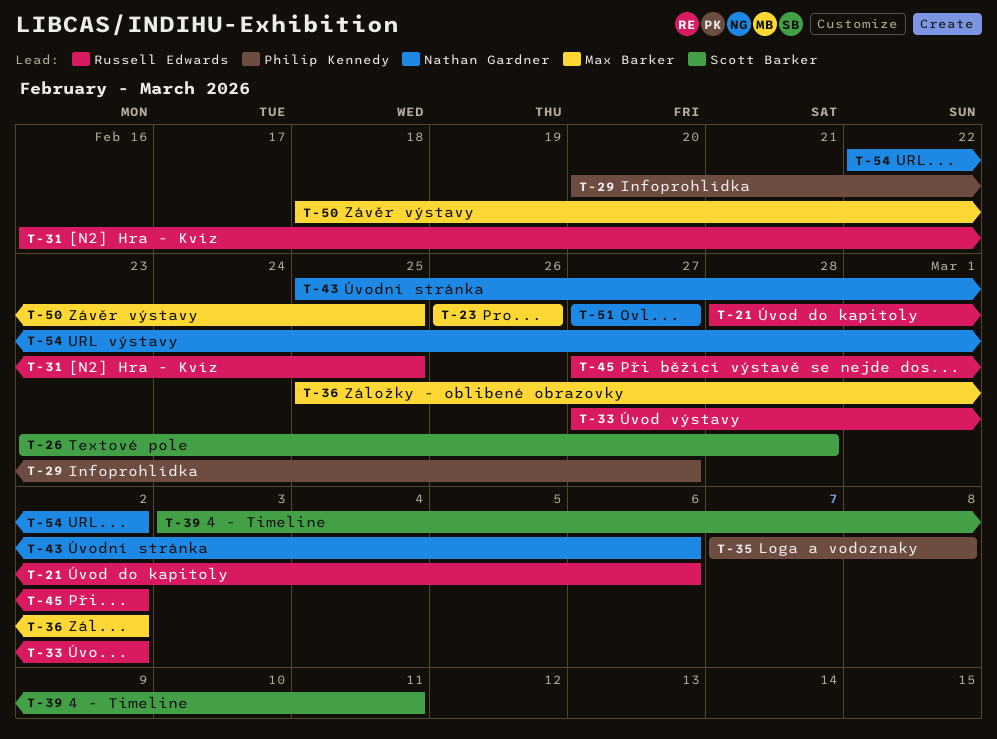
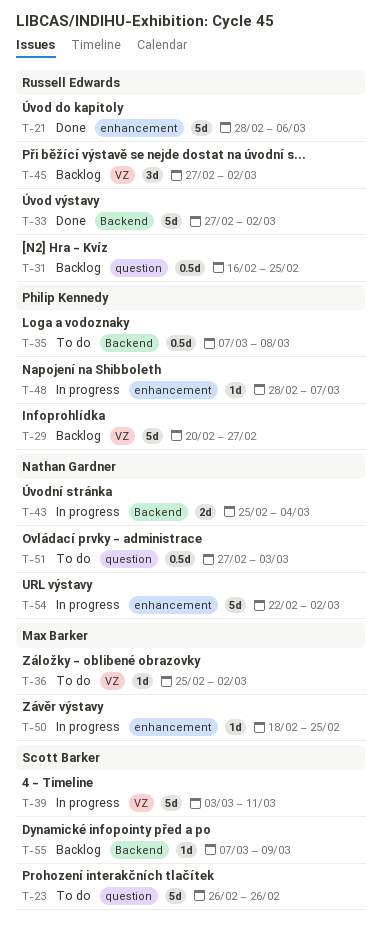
T-23, owner: Max Barker -> Scott Barker
T-26: present -> none
T-43, due: Mar 6 -> Mar 4
T-48: none -> present
T-51, due: Feb 27 -> Mar 3
T-55: none -> present

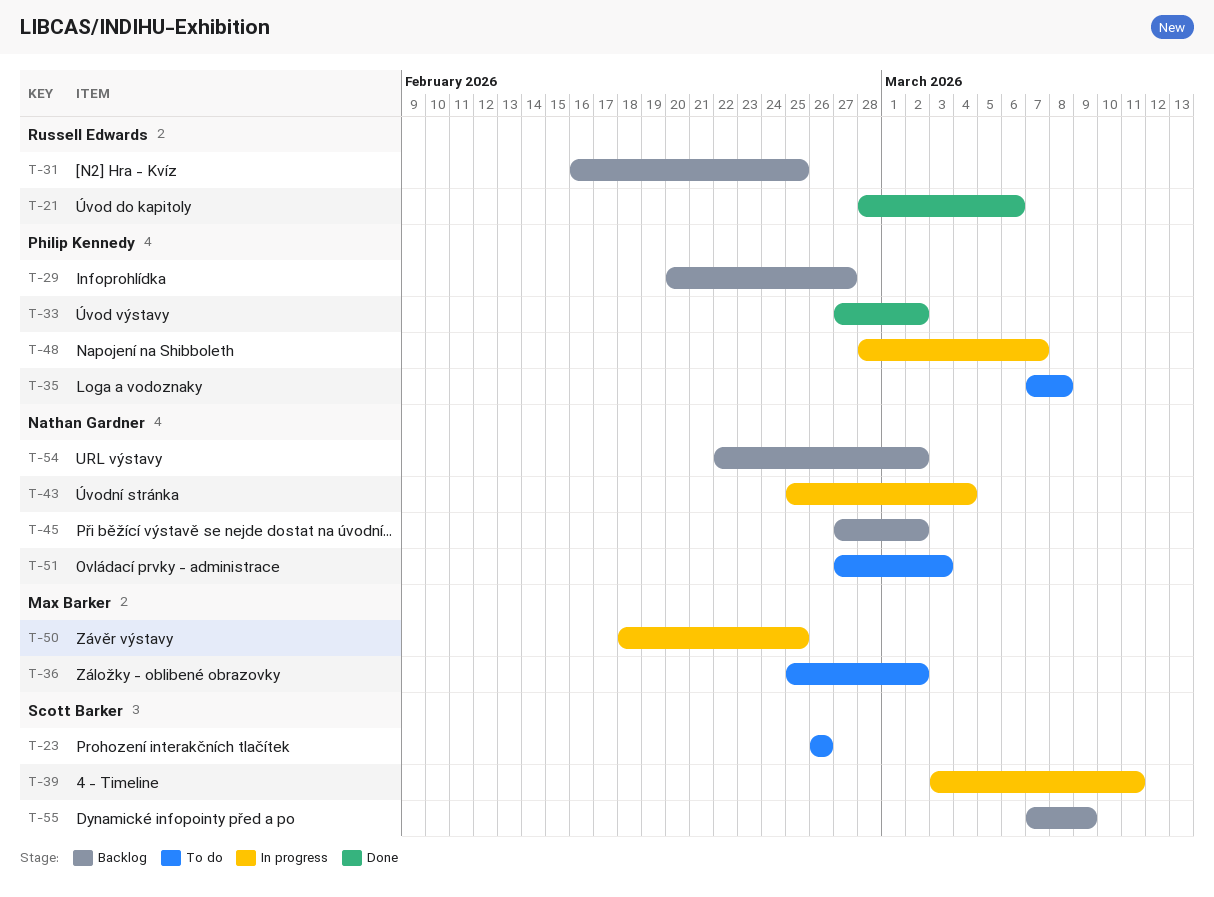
T-33, owner: Russell Edwards -> Philip Kennedy
T-45, owner: Russell Edwards -> Nathan Gardner
T-54, status: In progress -> Backlog

